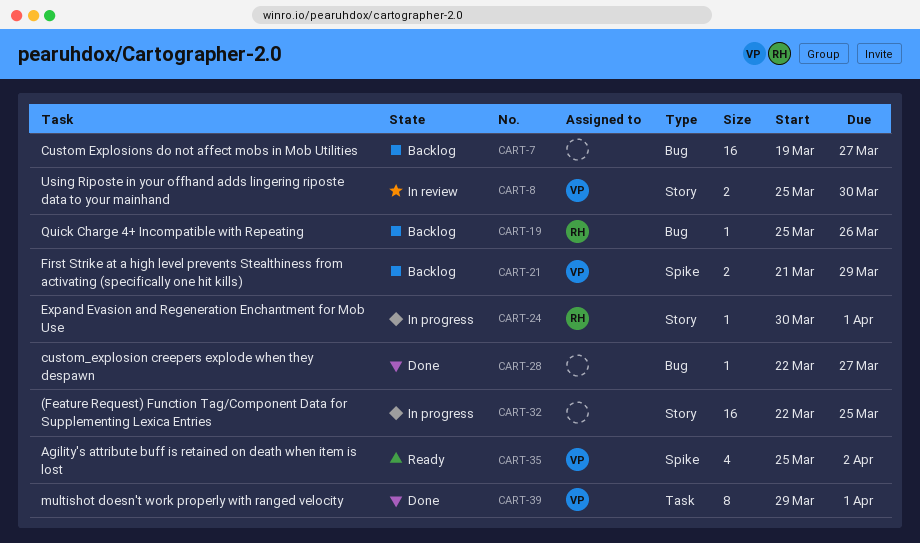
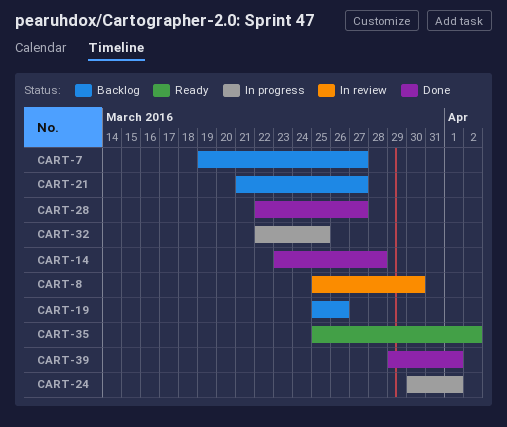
CART-14: none -> present
CART-21, due: Mar 29 -> Mar 27

